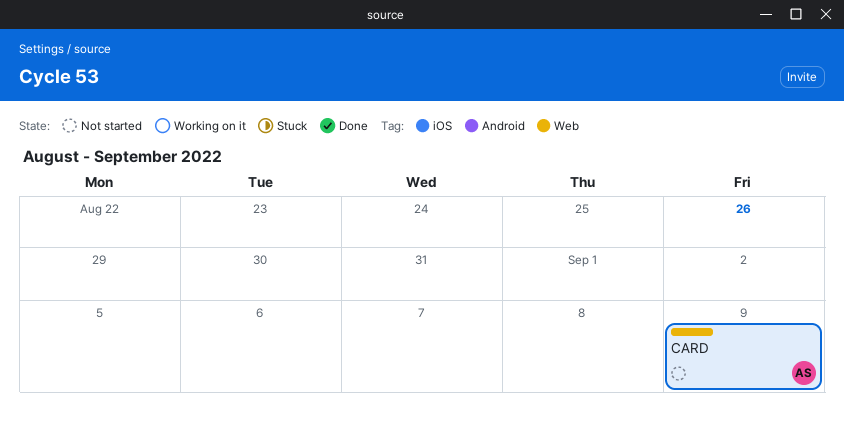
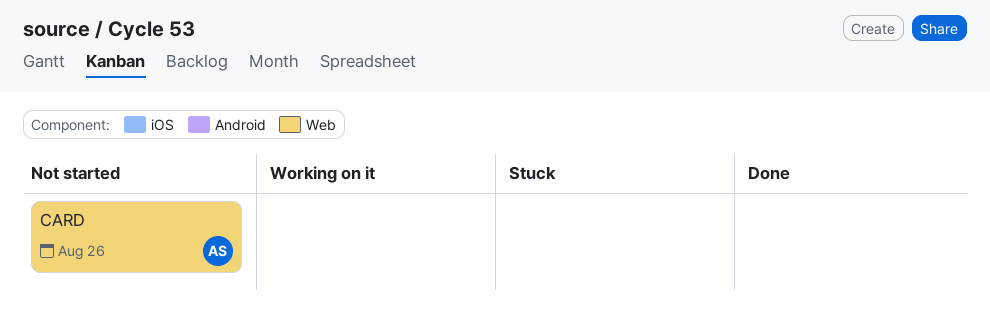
CARD, due: Sep 9 -> Aug 26

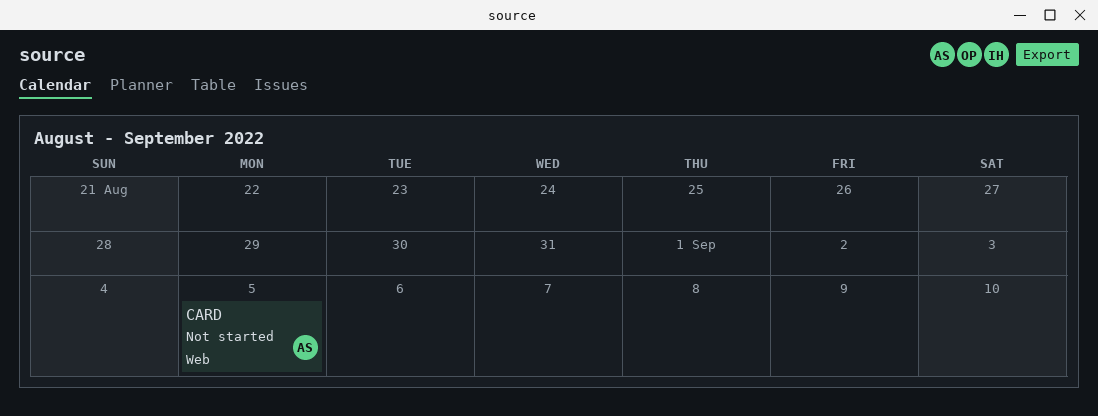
CARD, due: Aug 26 -> Sep 5

